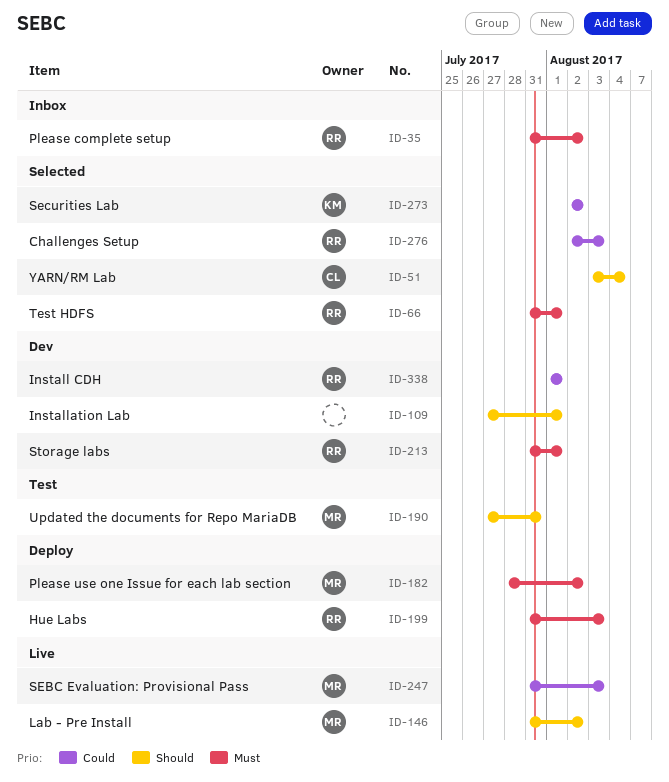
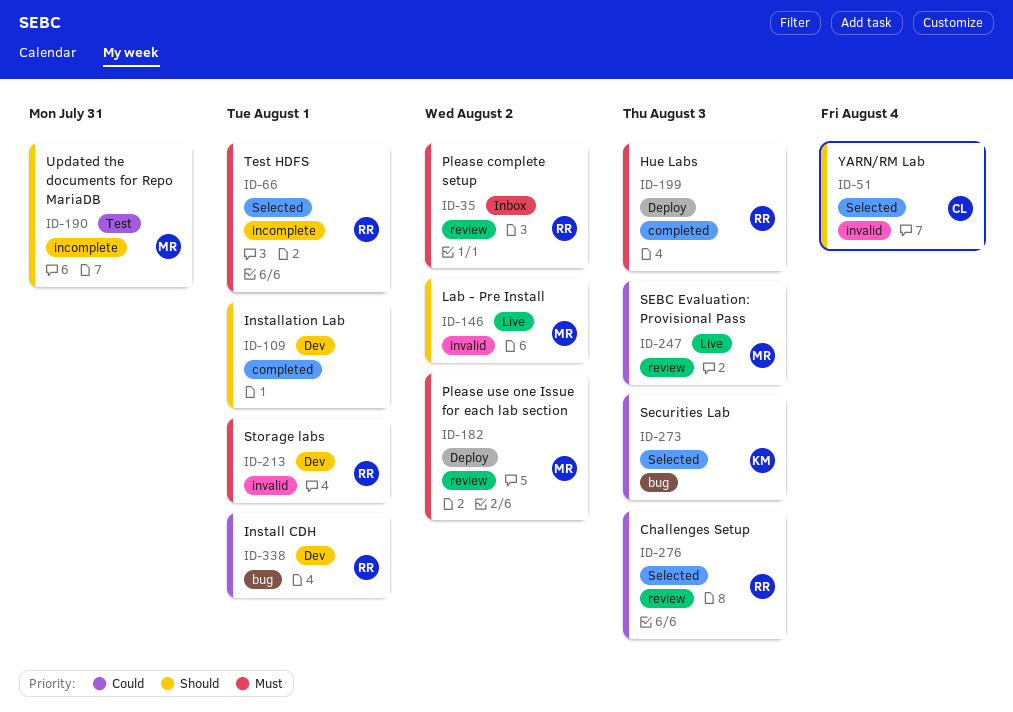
ID-273, due: Aug 2 -> Aug 3

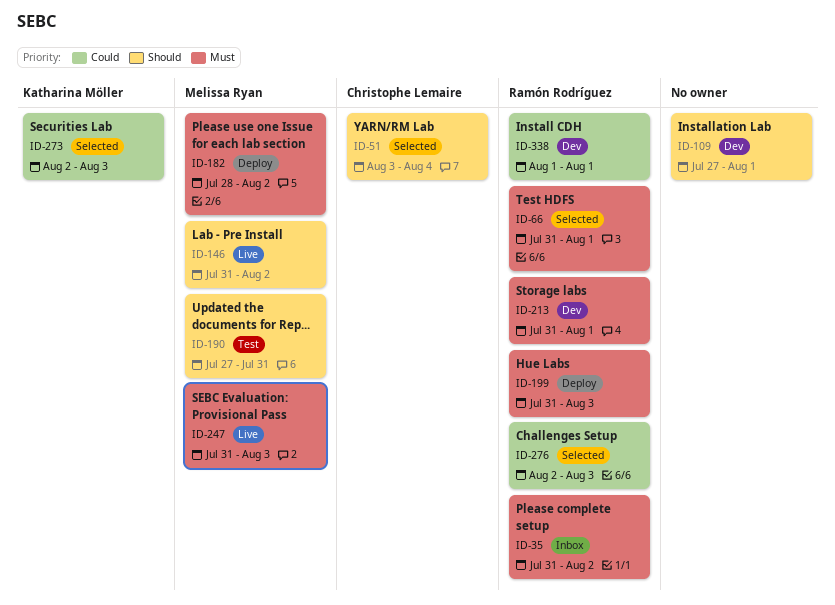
ID-247, priority: Could -> Must

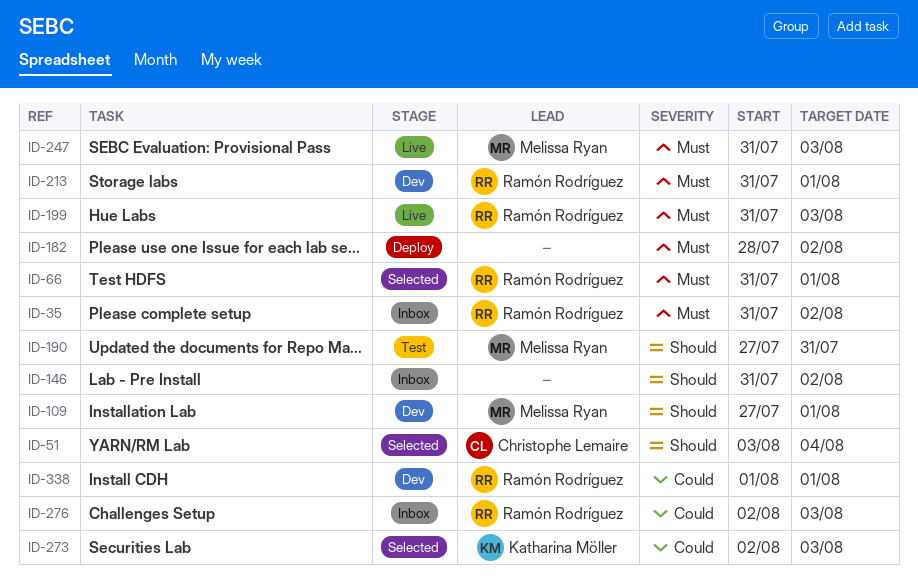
ID-109, owner: none -> Melissa Ryan
ID-146, status: Live -> Inbox
ID-146, owner: Melissa Ryan -> none
ID-182, owner: Melissa Ryan -> none
ID-199, status: Deploy -> Live
ID-276, status: Selected -> Inbox

